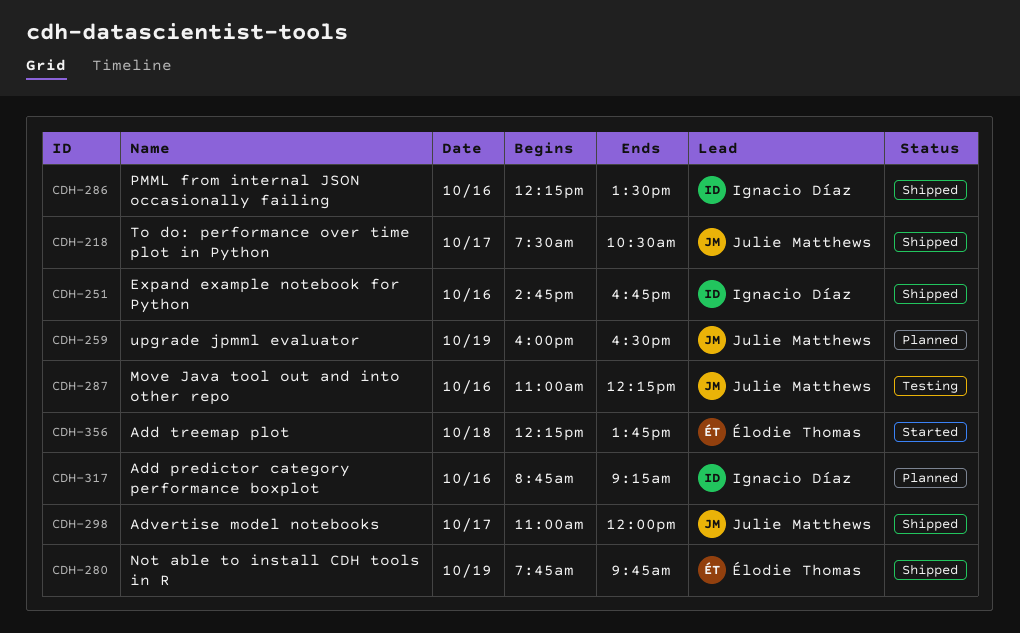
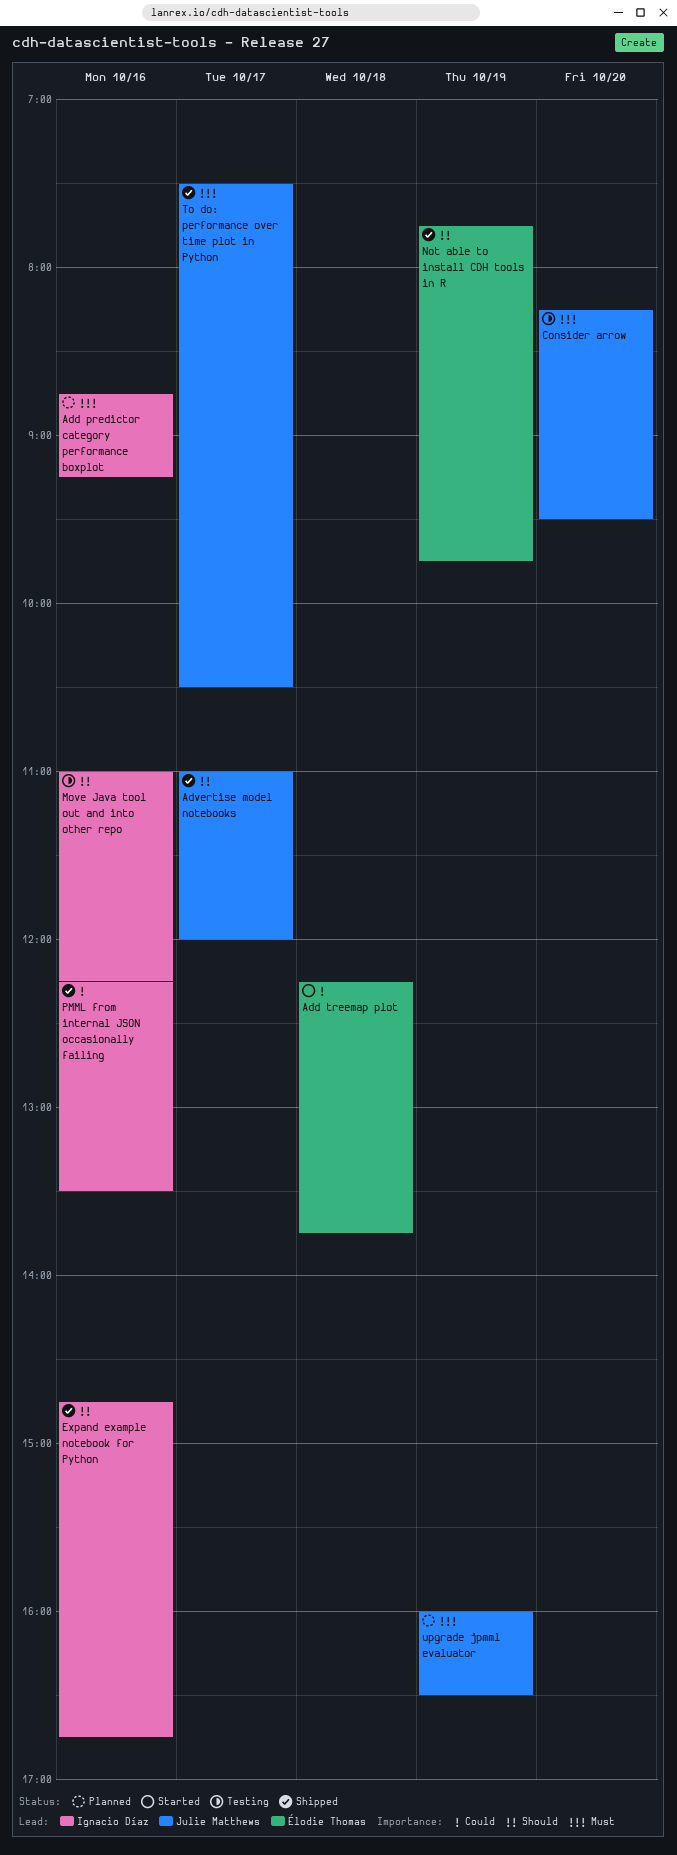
Consider arrow: none -> present
Move Java tool out and into other repo, owner: Julie Matthews -> Ignacio Díaz

